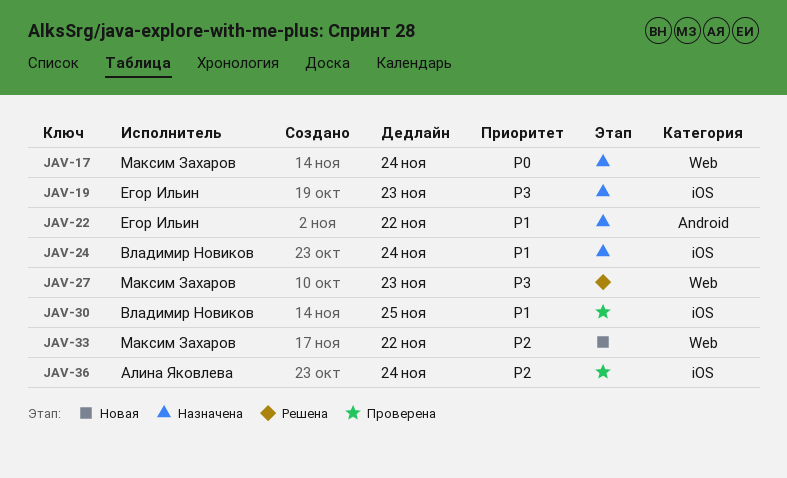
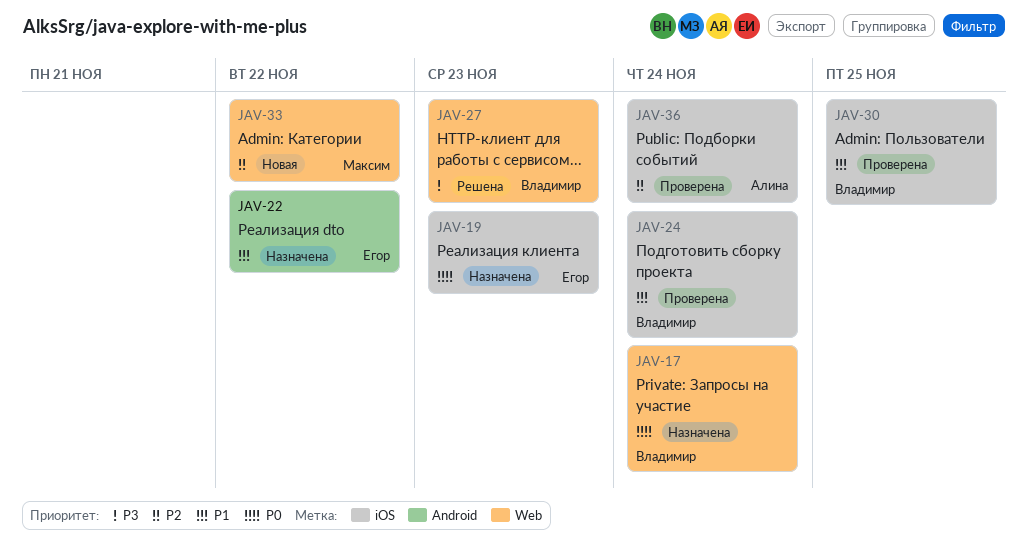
JAV-17, owner: Максим Захаров -> Владимир Новиков
JAV-19, priority: P3 -> P0
JAV-24, status: Назначена -> Проверена
JAV-27, owner: Максим Захаров -> Владимир Новиков

